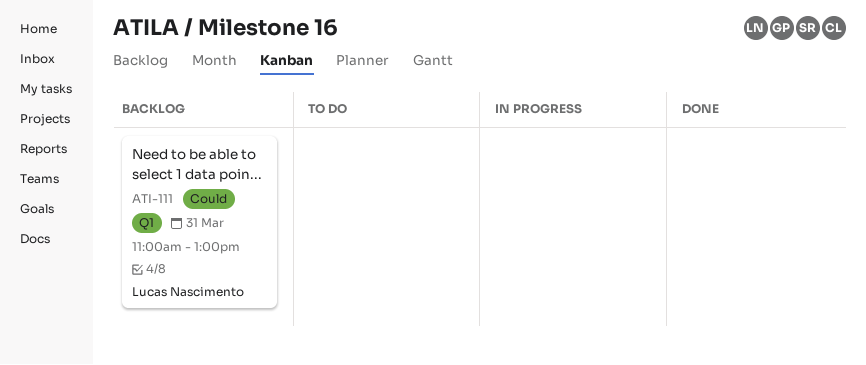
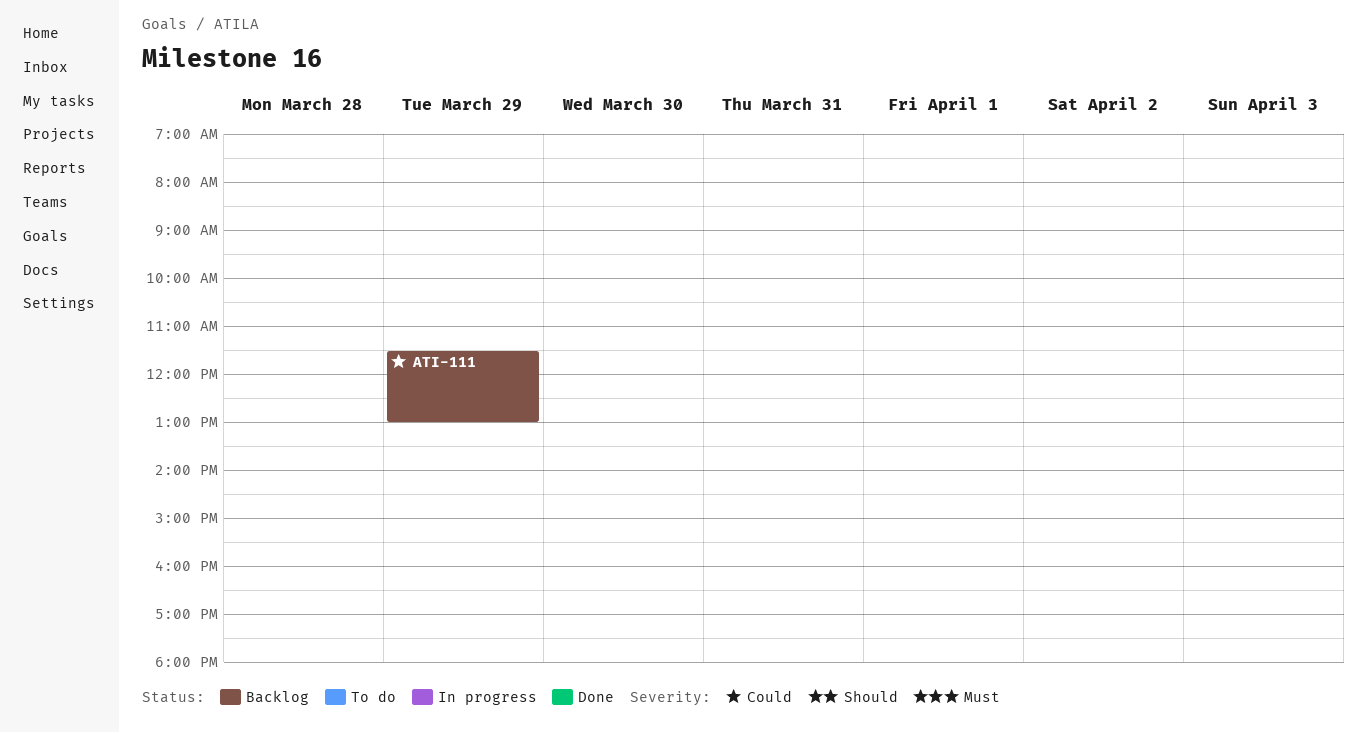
ATI-111, day: Mar 31 -> Mar 29
ATI-111, begins: 11:00 -> 11:30

